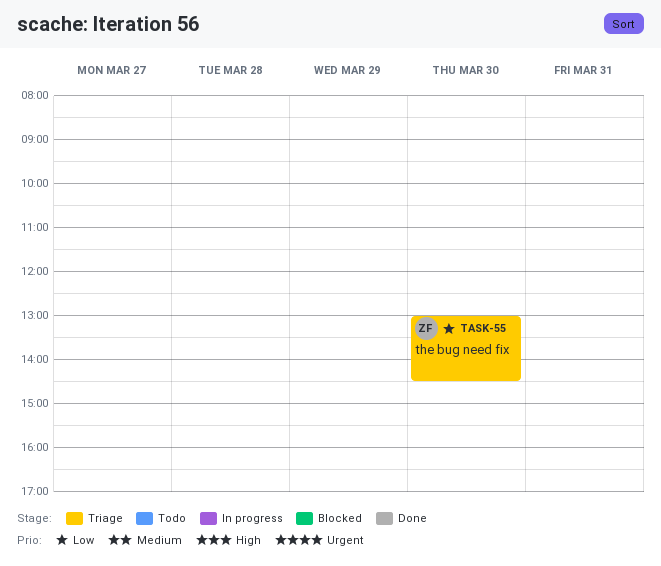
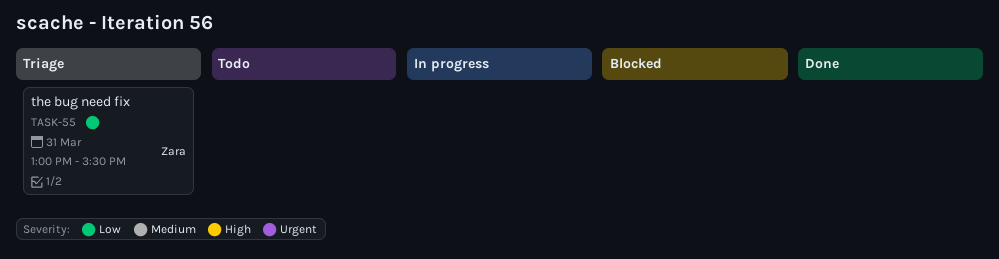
TASK-55, day: Mar 30 -> Mar 31
TASK-55, ends: 14:30 -> 15:30

